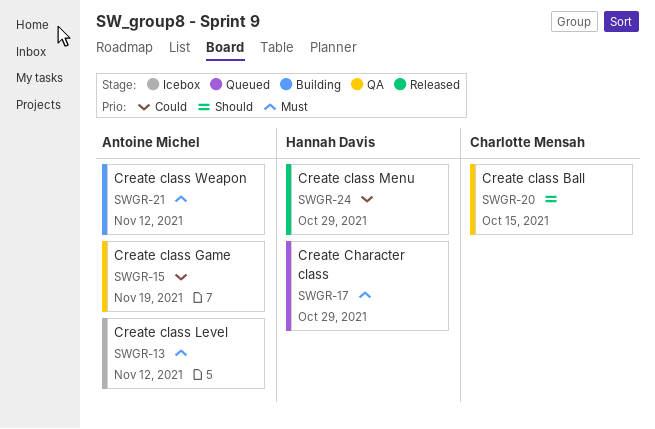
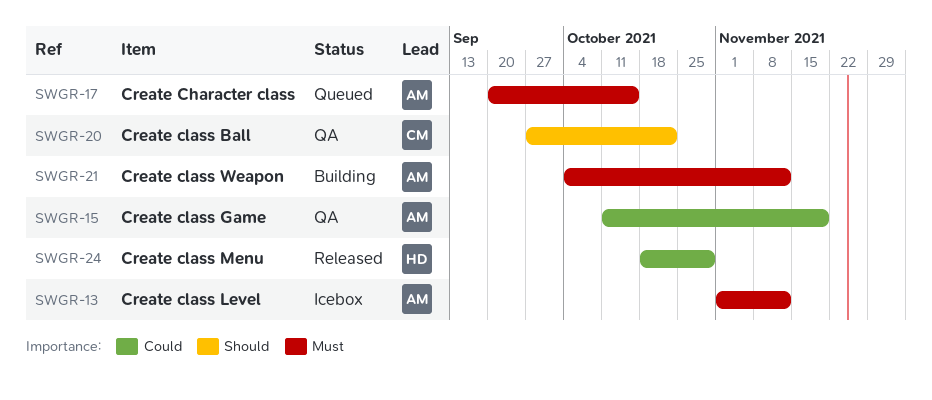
SWGR-17, owner: Hannah Davis -> Antoine Michel
SWGR-17, due: Oct 29 -> Oct 15
SWGR-20, due: Oct 15 -> Oct 22

